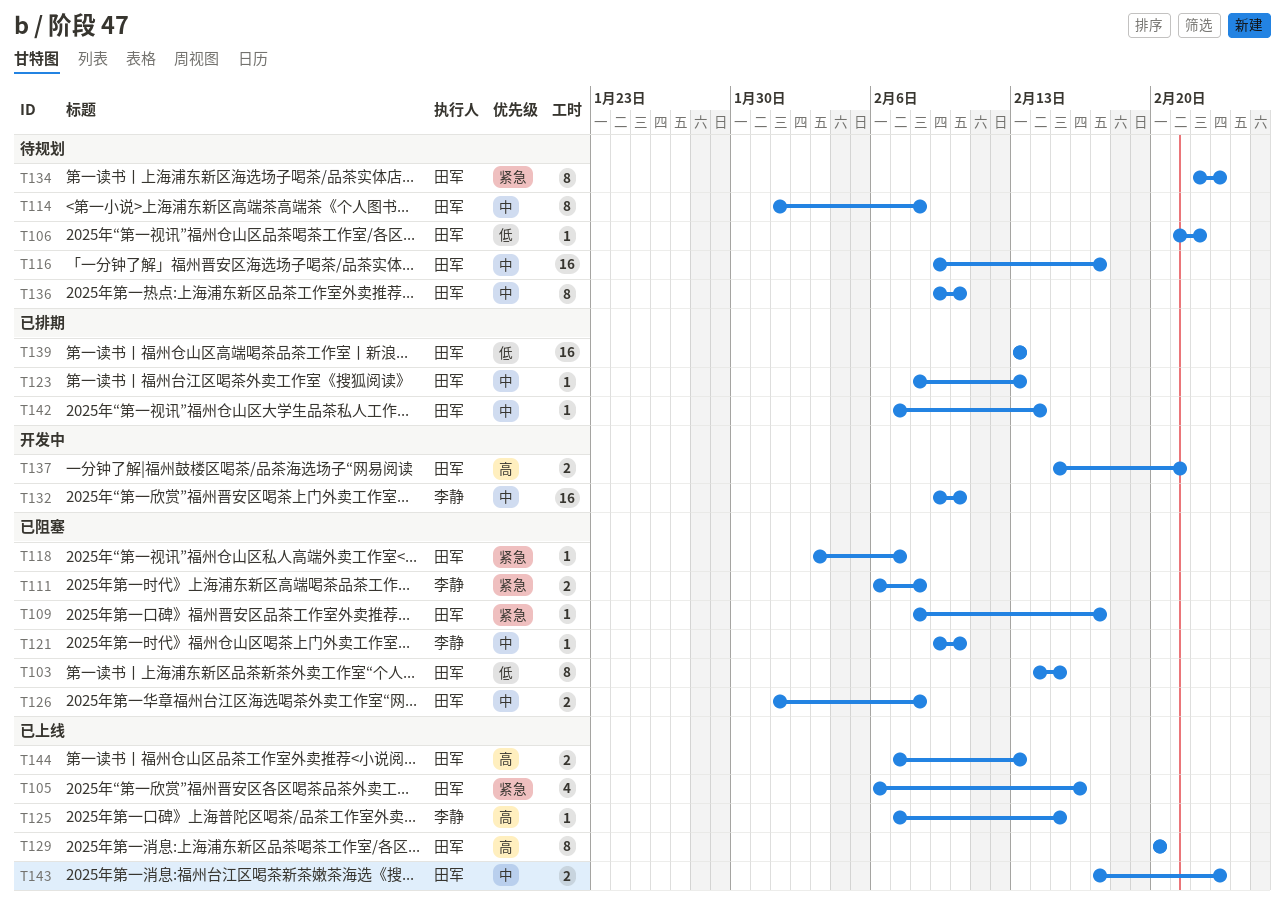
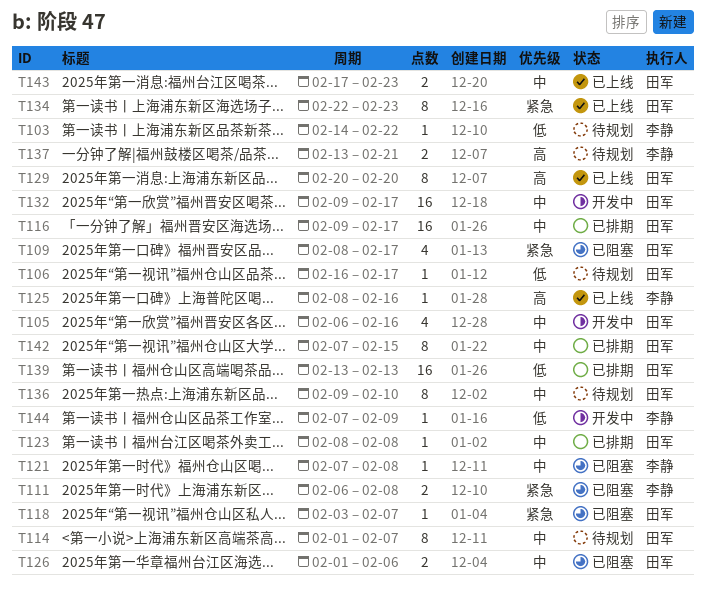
T103, status: 已阻塞 -> 待规划
T103, owner: 田军 -> 李静
T103, estimate: 8 -> 1
T103, due: Feb 15 -> Feb 22
T105, status: 已上线 -> 开发中
T105, priority: 紧急 -> 中
T106, start: Feb 21 -> Feb 16
T106, due: Feb 22 -> Feb 17
T109, estimate: 1 -> 4
T114, due: Feb 8 -> Feb 7
T116, status: 待规划 -> 已排期
T121, start: Feb 9 -> Feb 7
T121, due: Feb 10 -> Feb 8
T123, due: Feb 13 -> Feb 8
T125, start: Feb 7 -> Feb 8
T125, due: Feb 15 -> Feb 16
T126, due: Feb 8 -> Feb 6
T132, owner: 李静 -> 田军
T132, due: Feb 10 -> Feb 17
T134, status: 待规划 -> 已上线
T137, status: 开发中 -> 待规划
T137, owner: 田军 -> 李静
T137, start: Feb 15 -> Feb 13
T142, estimate: 1 -> 8
T142, due: Feb 14 -> Feb 15
T144, status: 已上线 -> 开发中
T144, owner: 田军 -> 李静
T144, priority: 高 -> 低
T144, estimate: 2 -> 1
T144, due: Feb 13 -> Feb 9

